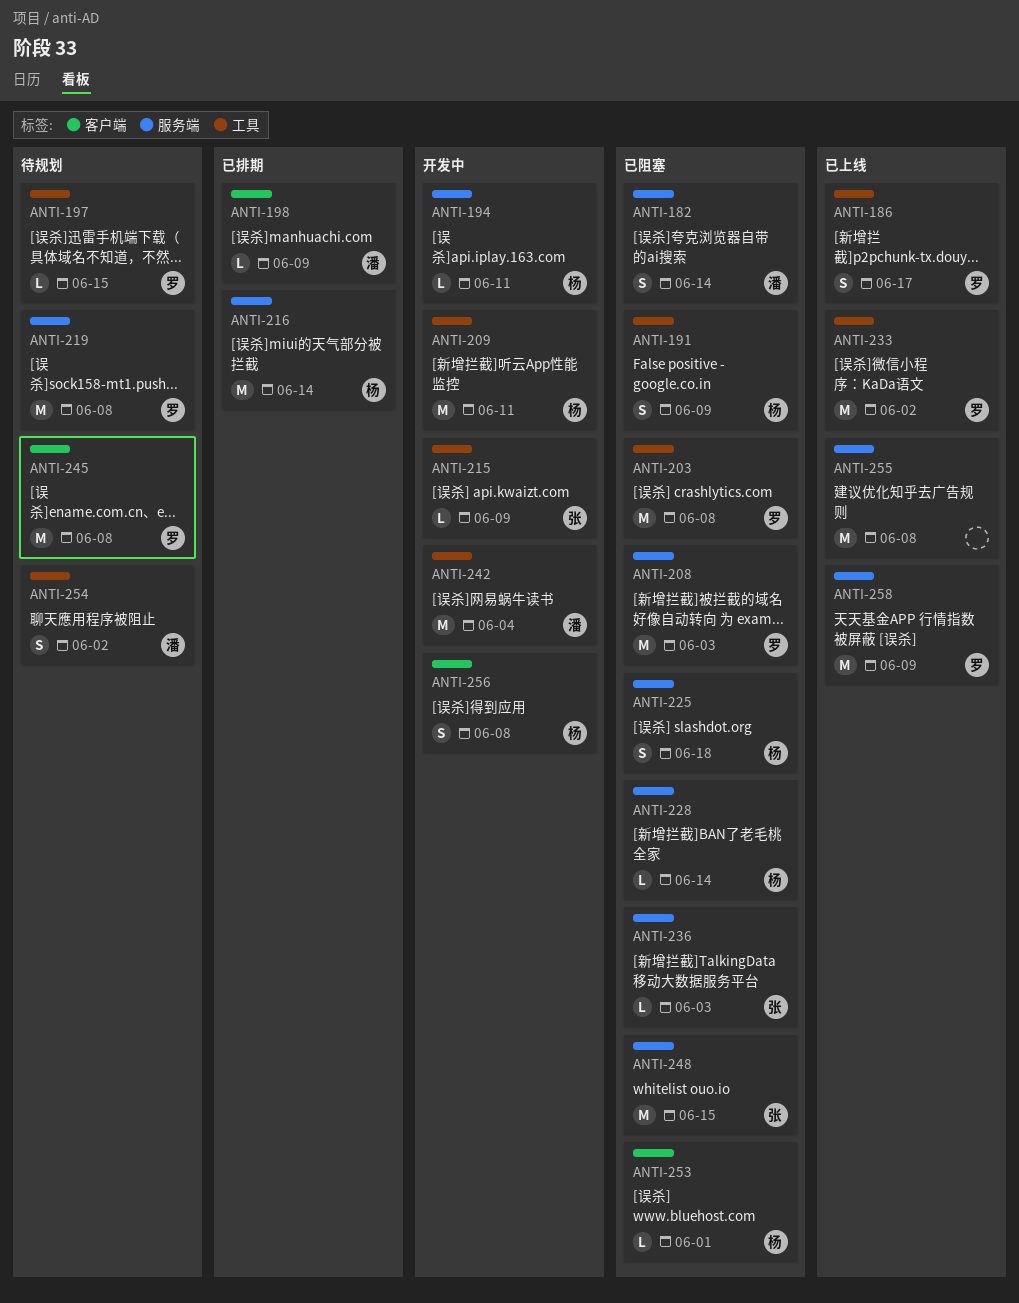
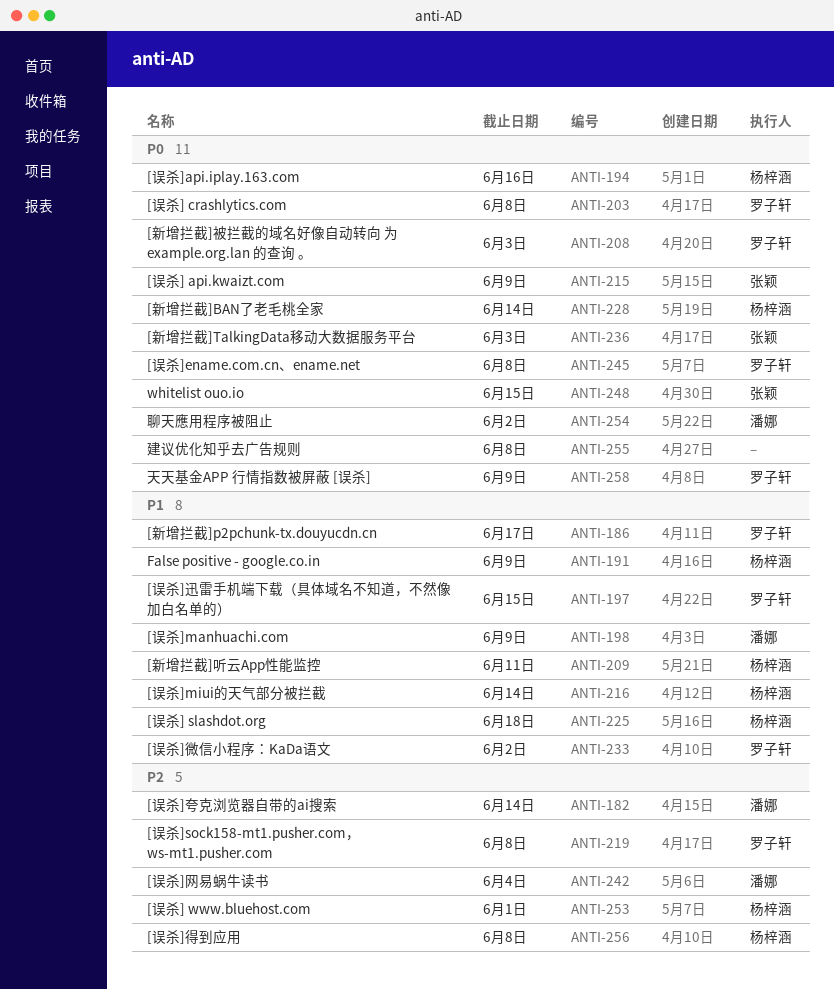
ANTI-194, due: Jun 11 -> Jun 16

